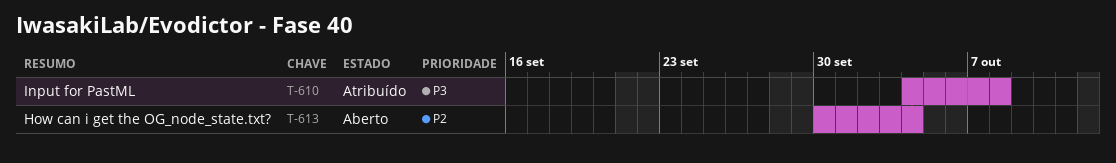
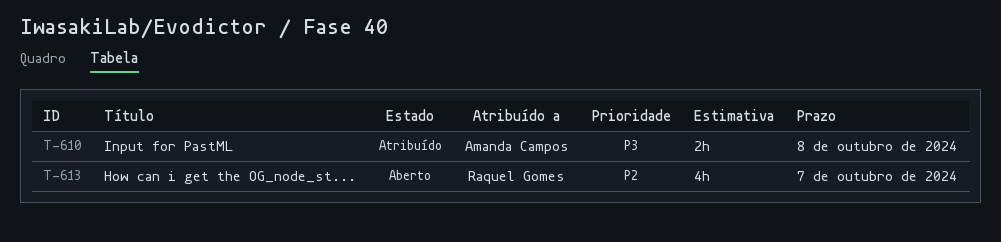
T-613, due: Oct 4 -> Oct 7

